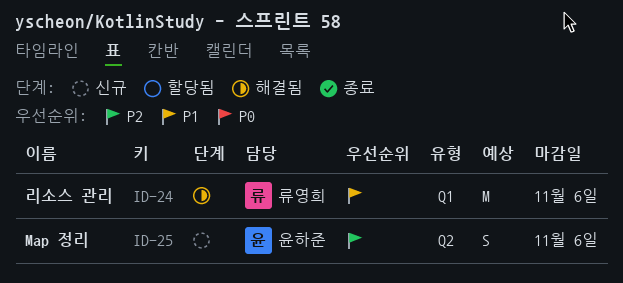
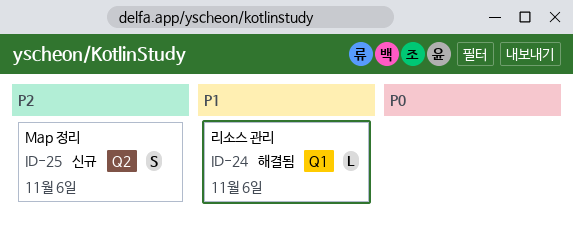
ID-24, estimate: M -> L

